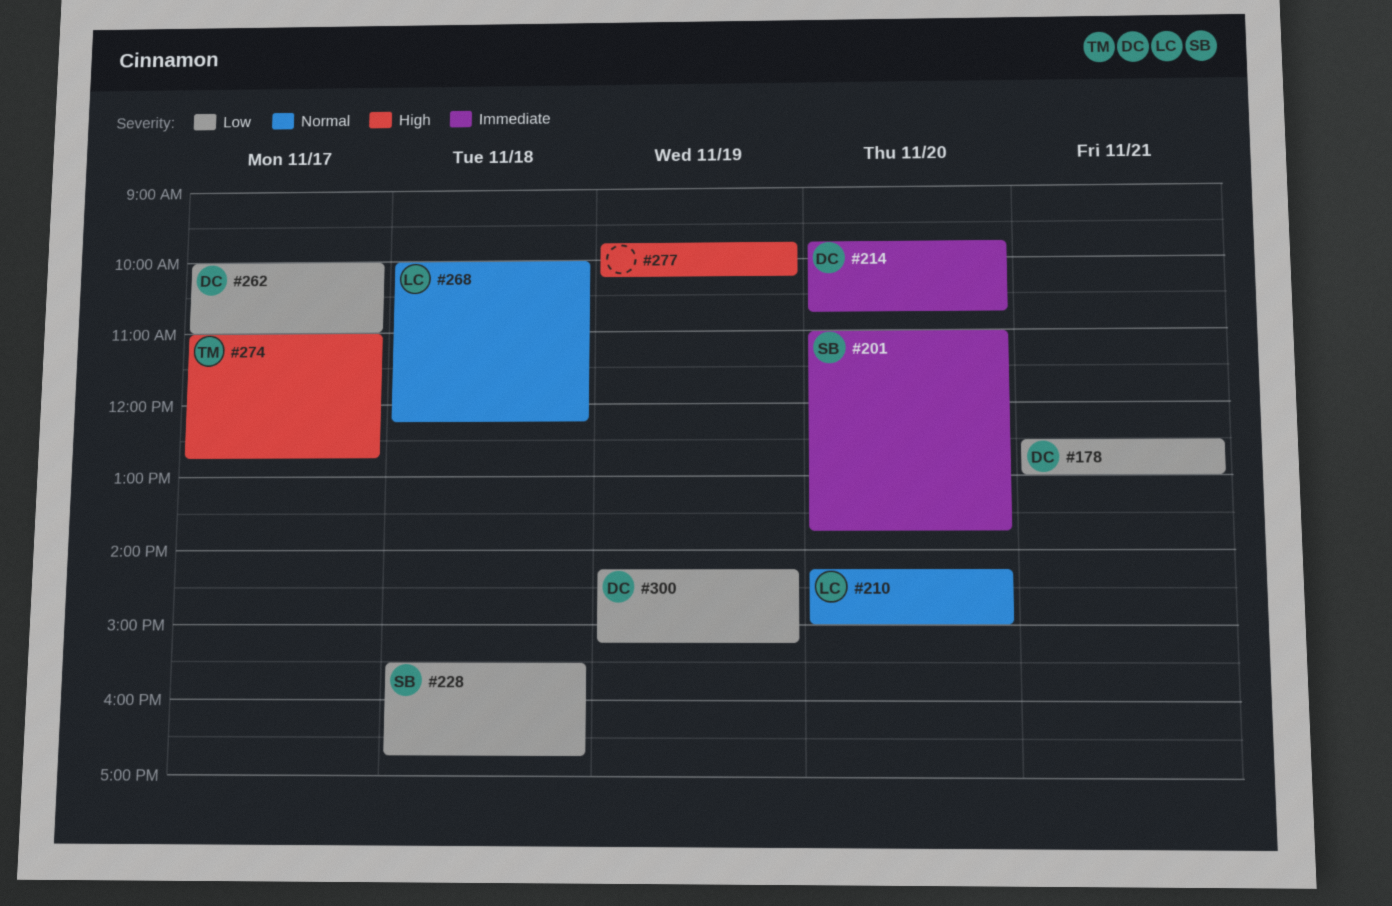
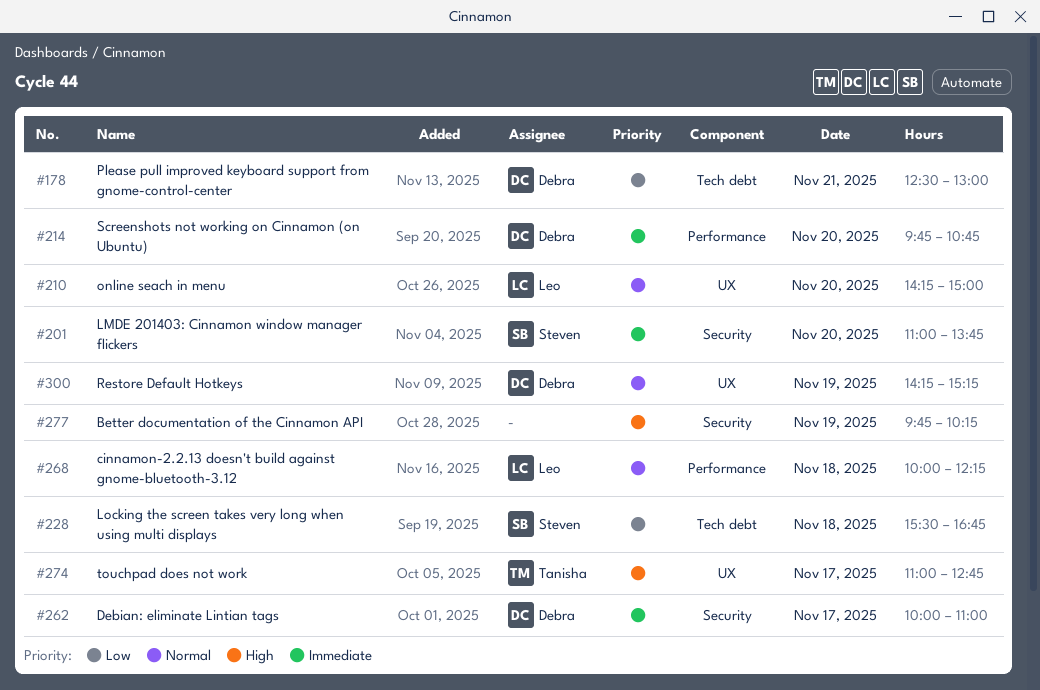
#262, priority: Low -> Immediate
#300, priority: Low -> Normal

